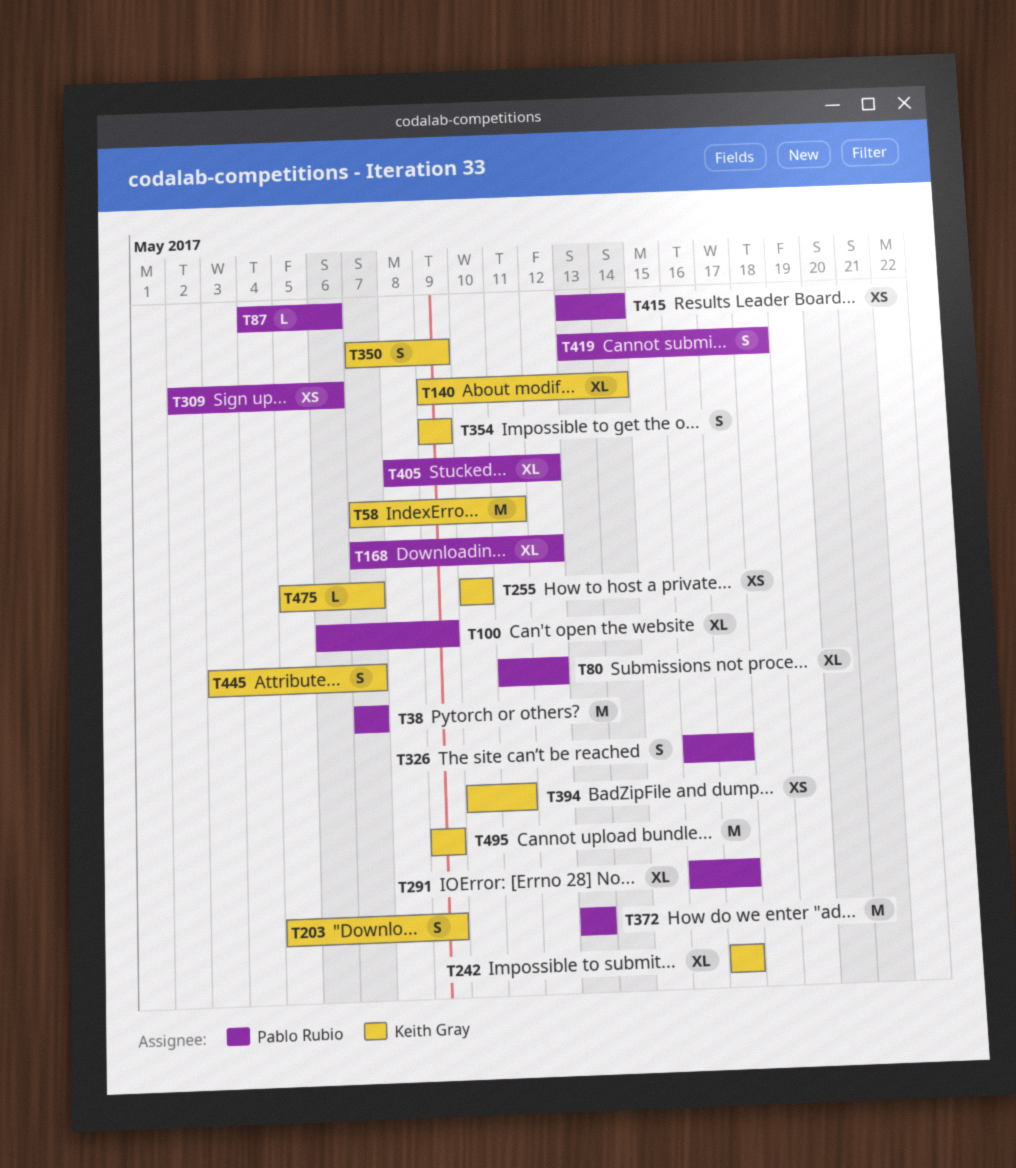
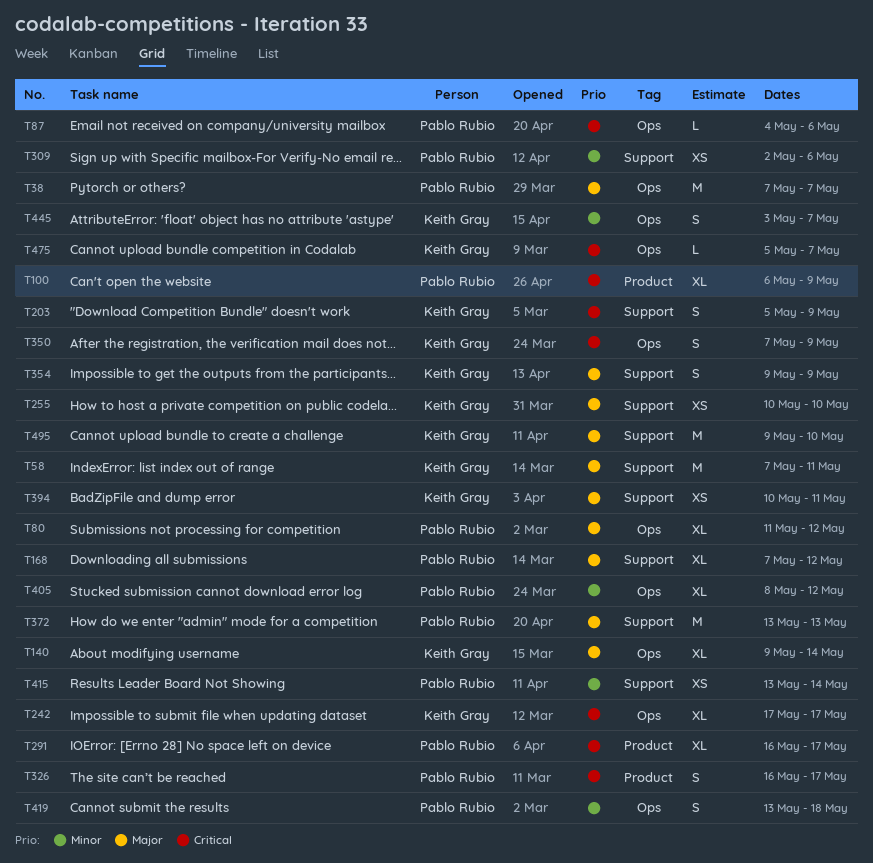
T495, due: May 9 -> May 10

